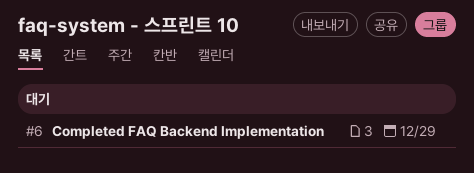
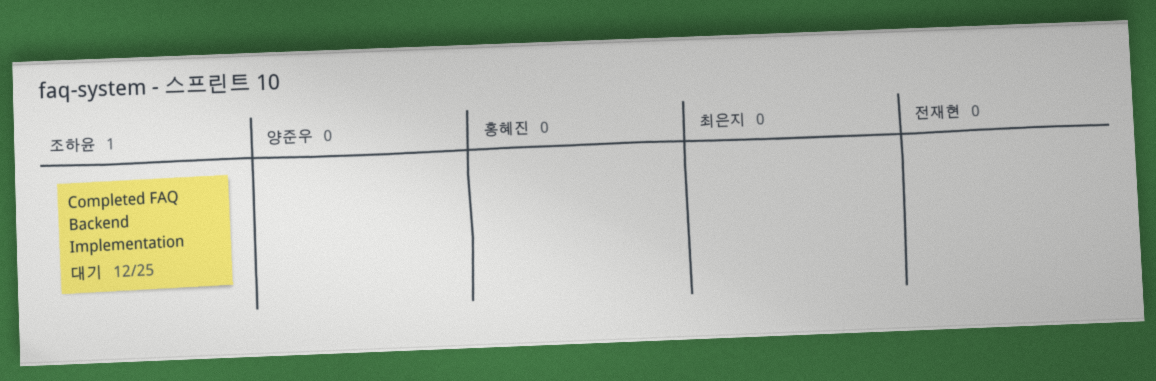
Completed FAQ Backend Implementation, due: Dec 29 -> Dec 25

